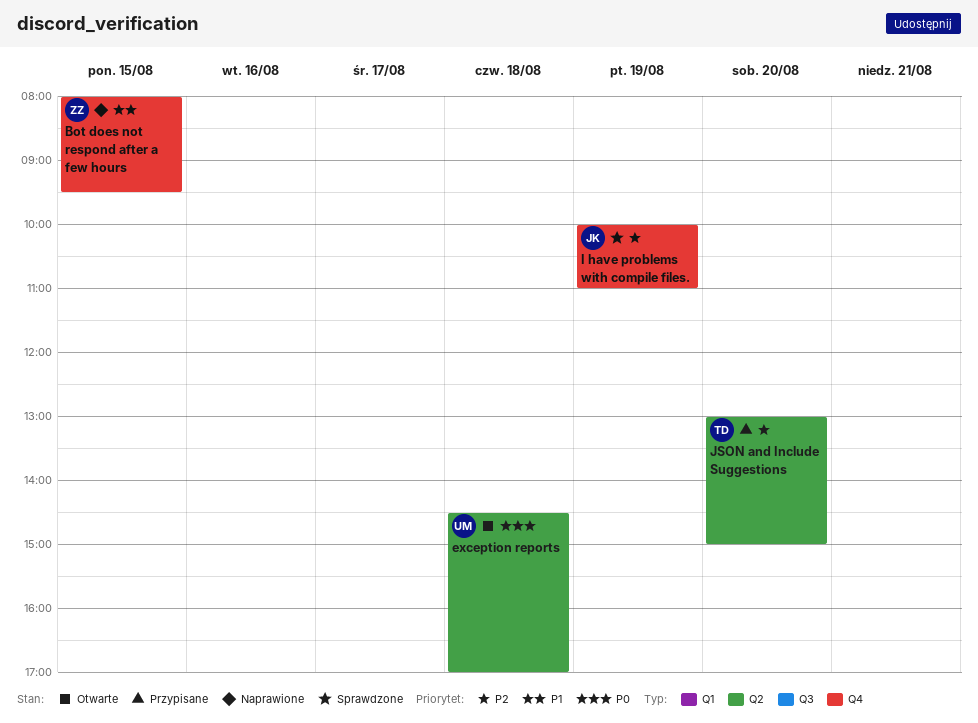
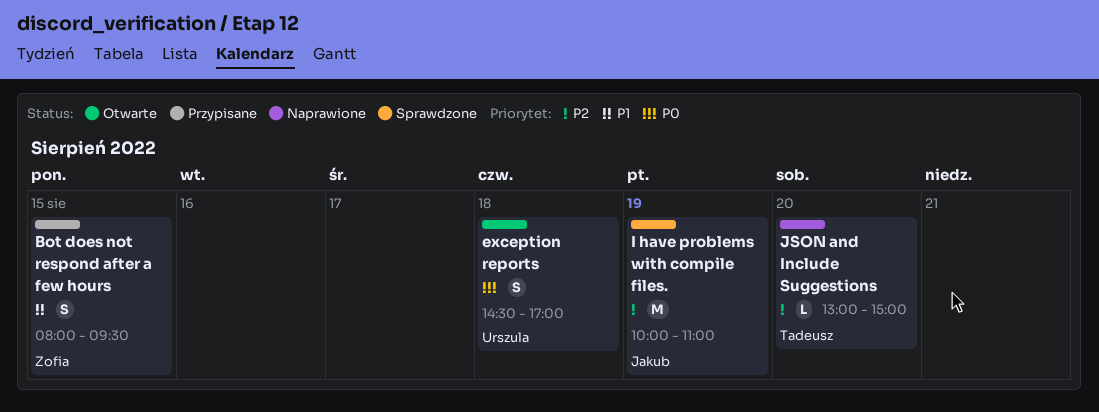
Bot does not respond after a few hours, status: Naprawione -> Przypisane
JSON and Include Suggestions, status: Przypisane -> Naprawione

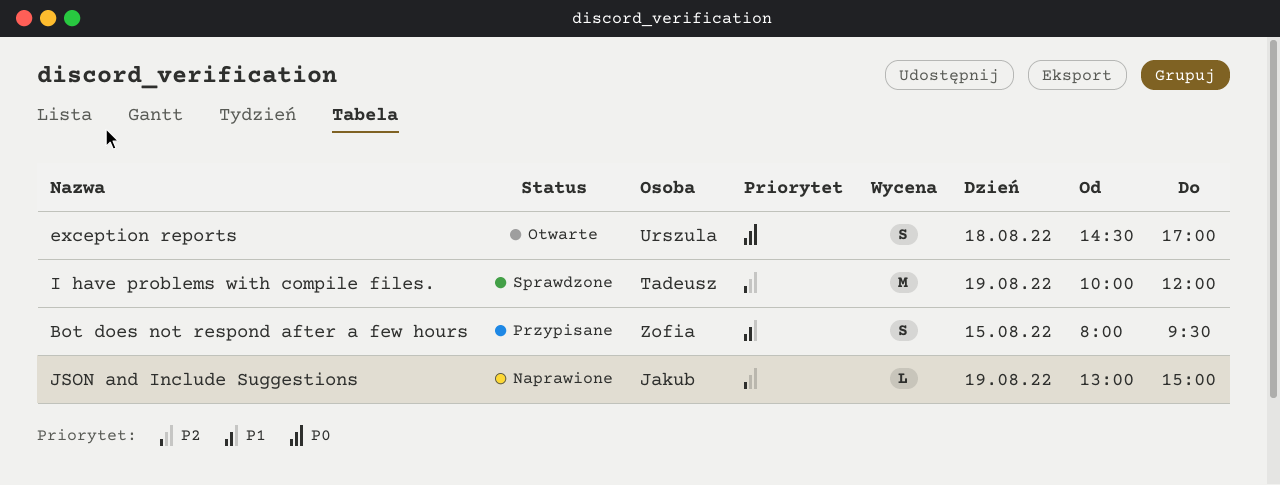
I have problems with compile files., owner: Jakub -> Tadeusz
I have problems with compile files., ends: 11:00 -> 12:00
JSON and Include Suggestions, owner: Tadeusz -> Jakub
JSON and Include Suggestions, day: Aug 20 -> Aug 19

